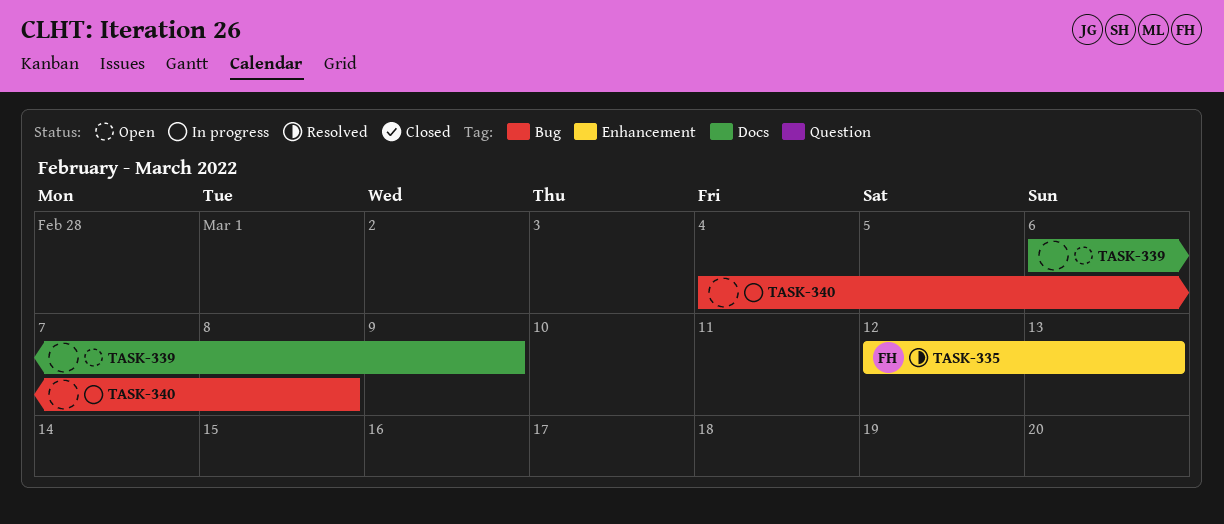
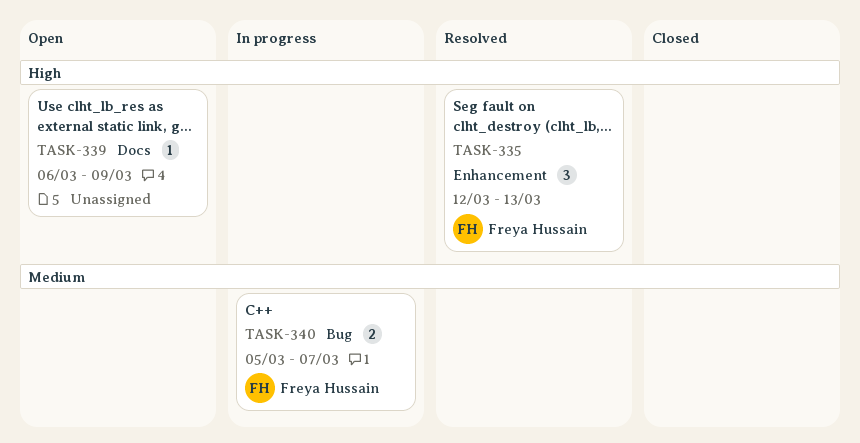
TASK-340, owner: none -> Freya Hussain
TASK-340, start: Mar 4 -> Mar 5
TASK-340, due: Mar 8 -> Mar 7

